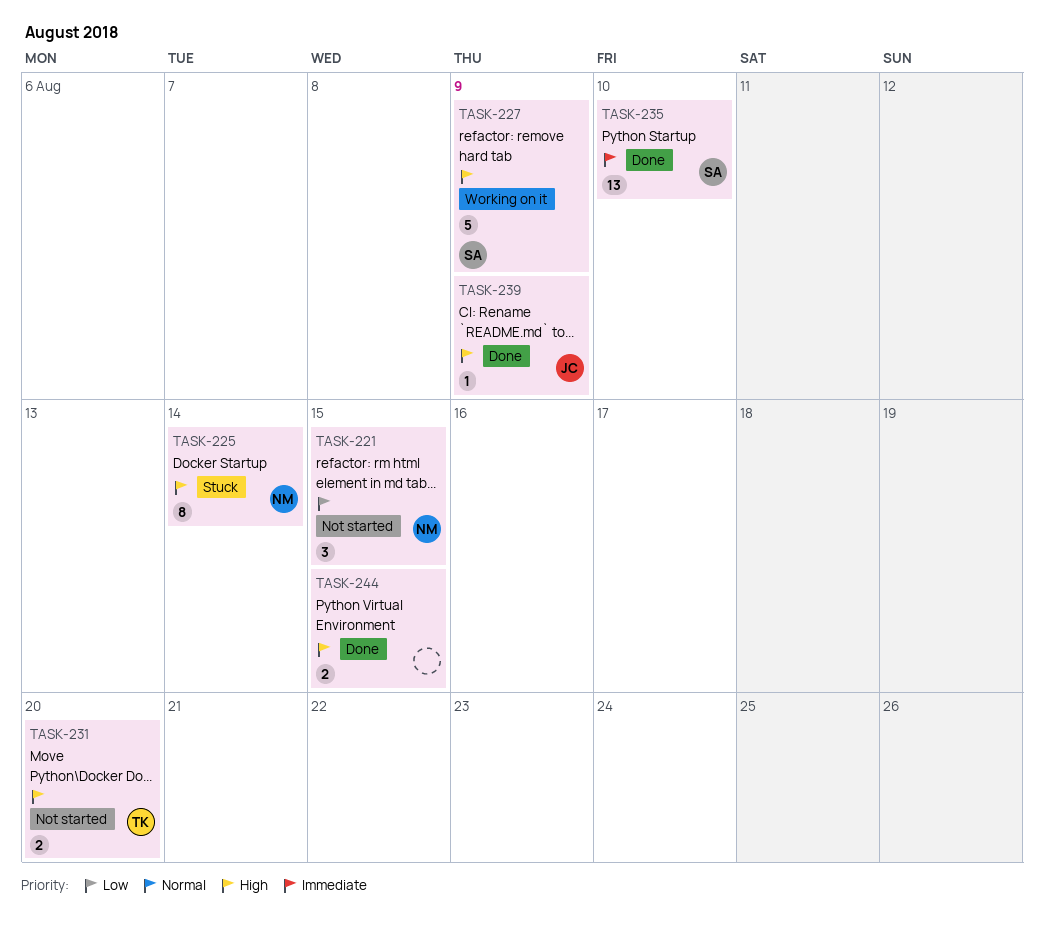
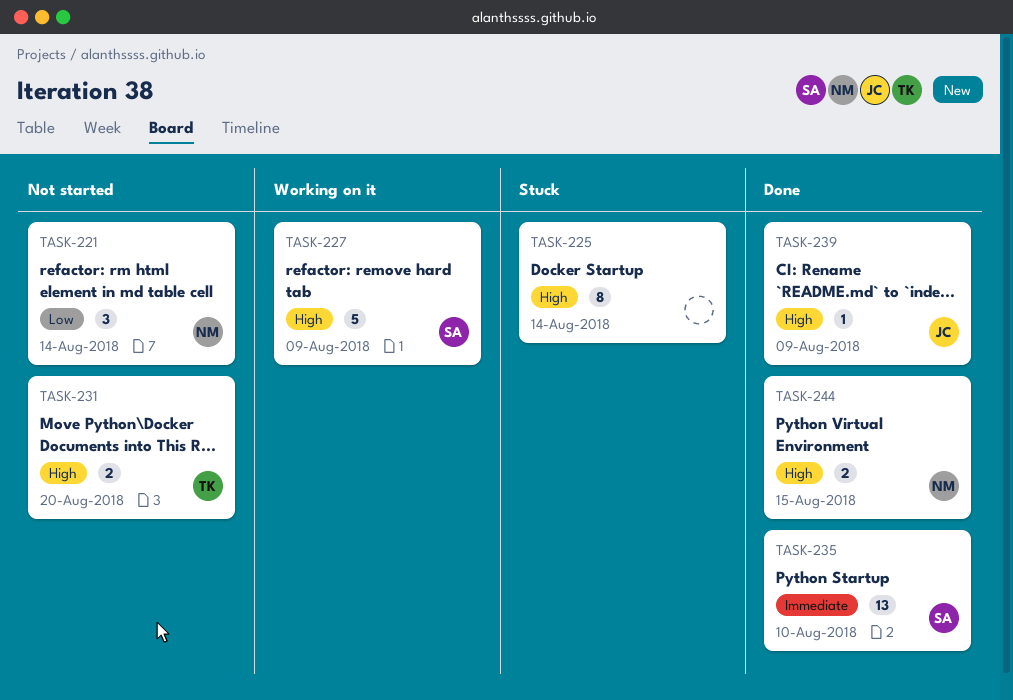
TASK-221, due: Aug 15 -> Aug 14
TASK-225, owner: NM -> none
TASK-244, owner: none -> NM

